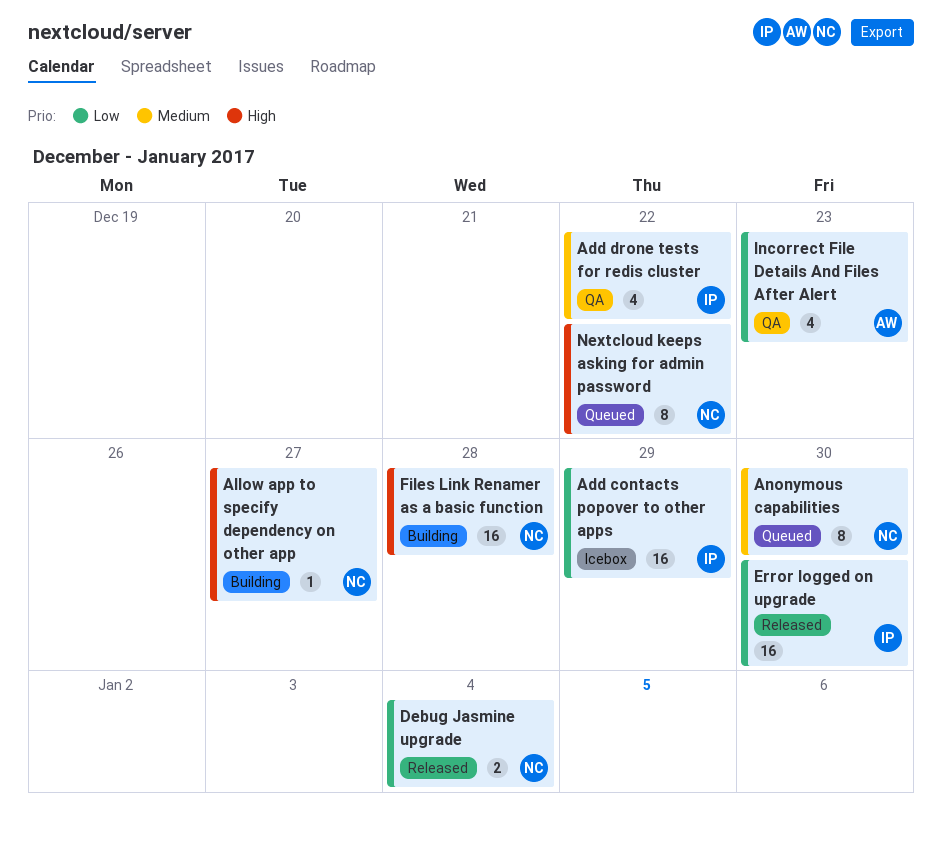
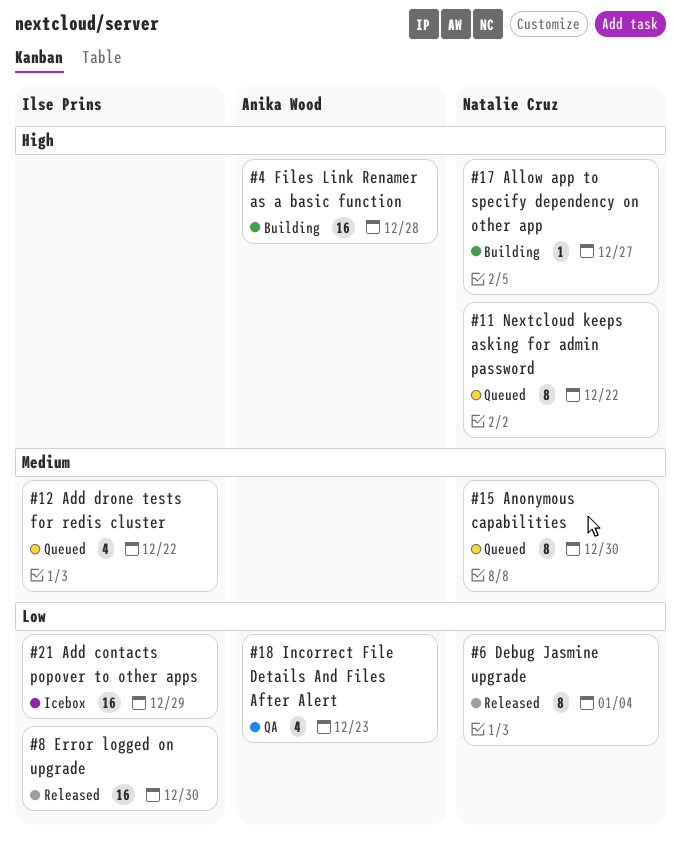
Add drone tests for redis cluster, status: QA -> Queued
Debug Jasmine upgrade, estimate: 2 -> 8
Files Link Renamer as a basic function, owner: Natalie Cruz -> Anika Wood

